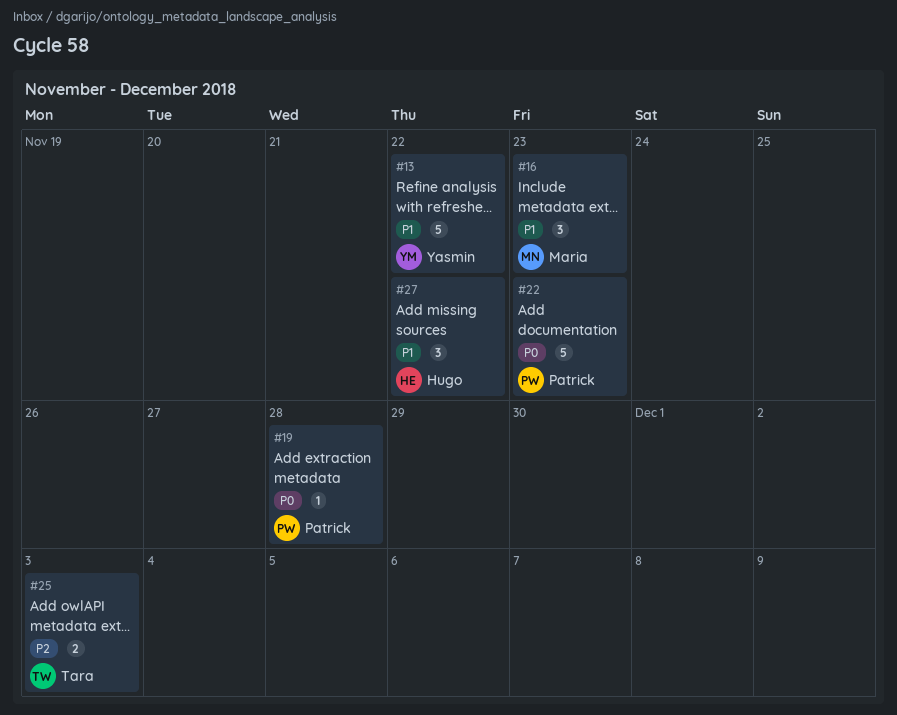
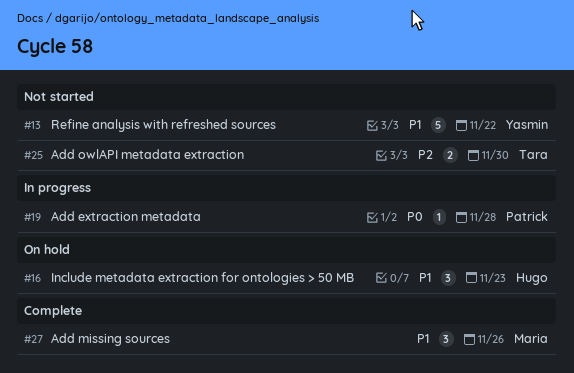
#16, owner: Maria -> Hugo
#22: present -> none
#25, due: Dec 3 -> Nov 30
#27, owner: Hugo -> Maria
#27, due: Nov 22 -> Nov 26

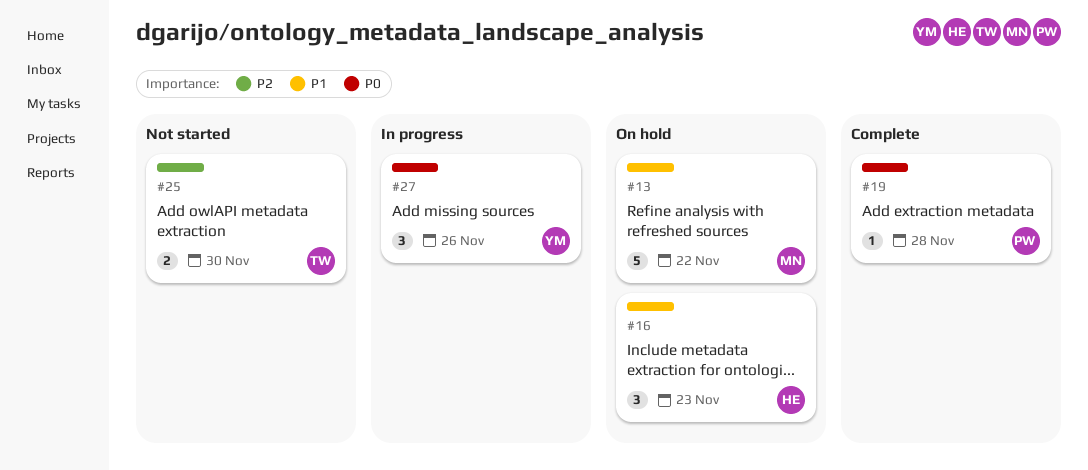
#13, status: Not started -> On hold
#13, owner: Yasmin -> Maria
#19, status: In progress -> Complete
#27, status: Complete -> In progress
#27, owner: Maria -> Yasmin
#27, priority: P1 -> P0

